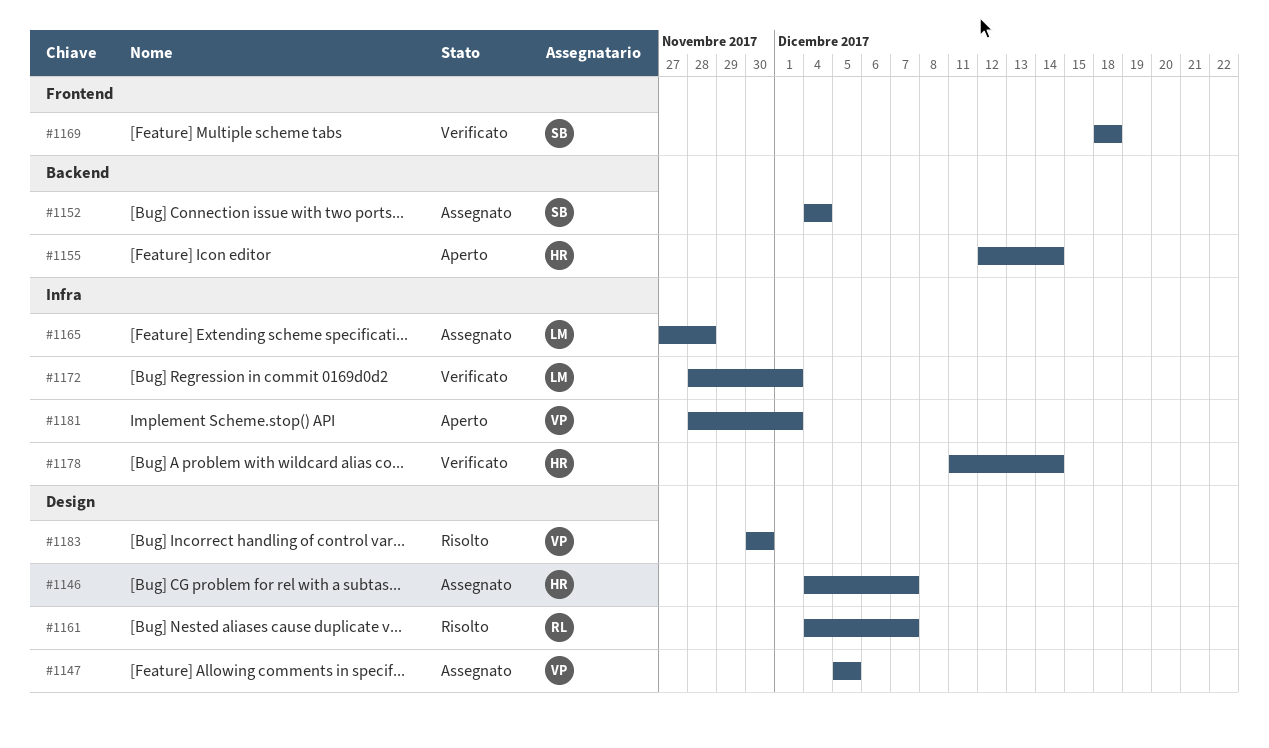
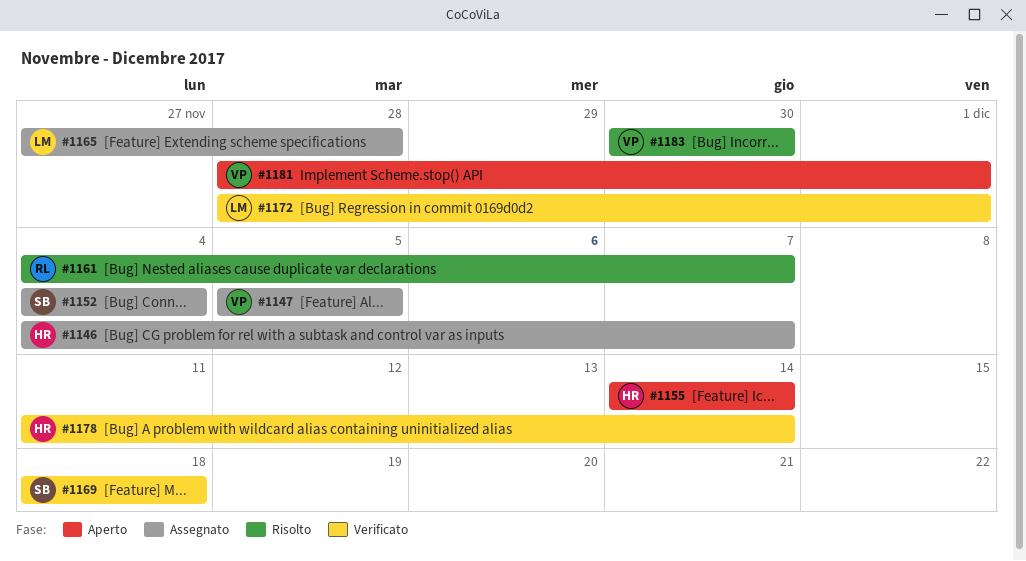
#1155, start: Dec 12 -> Dec 14

